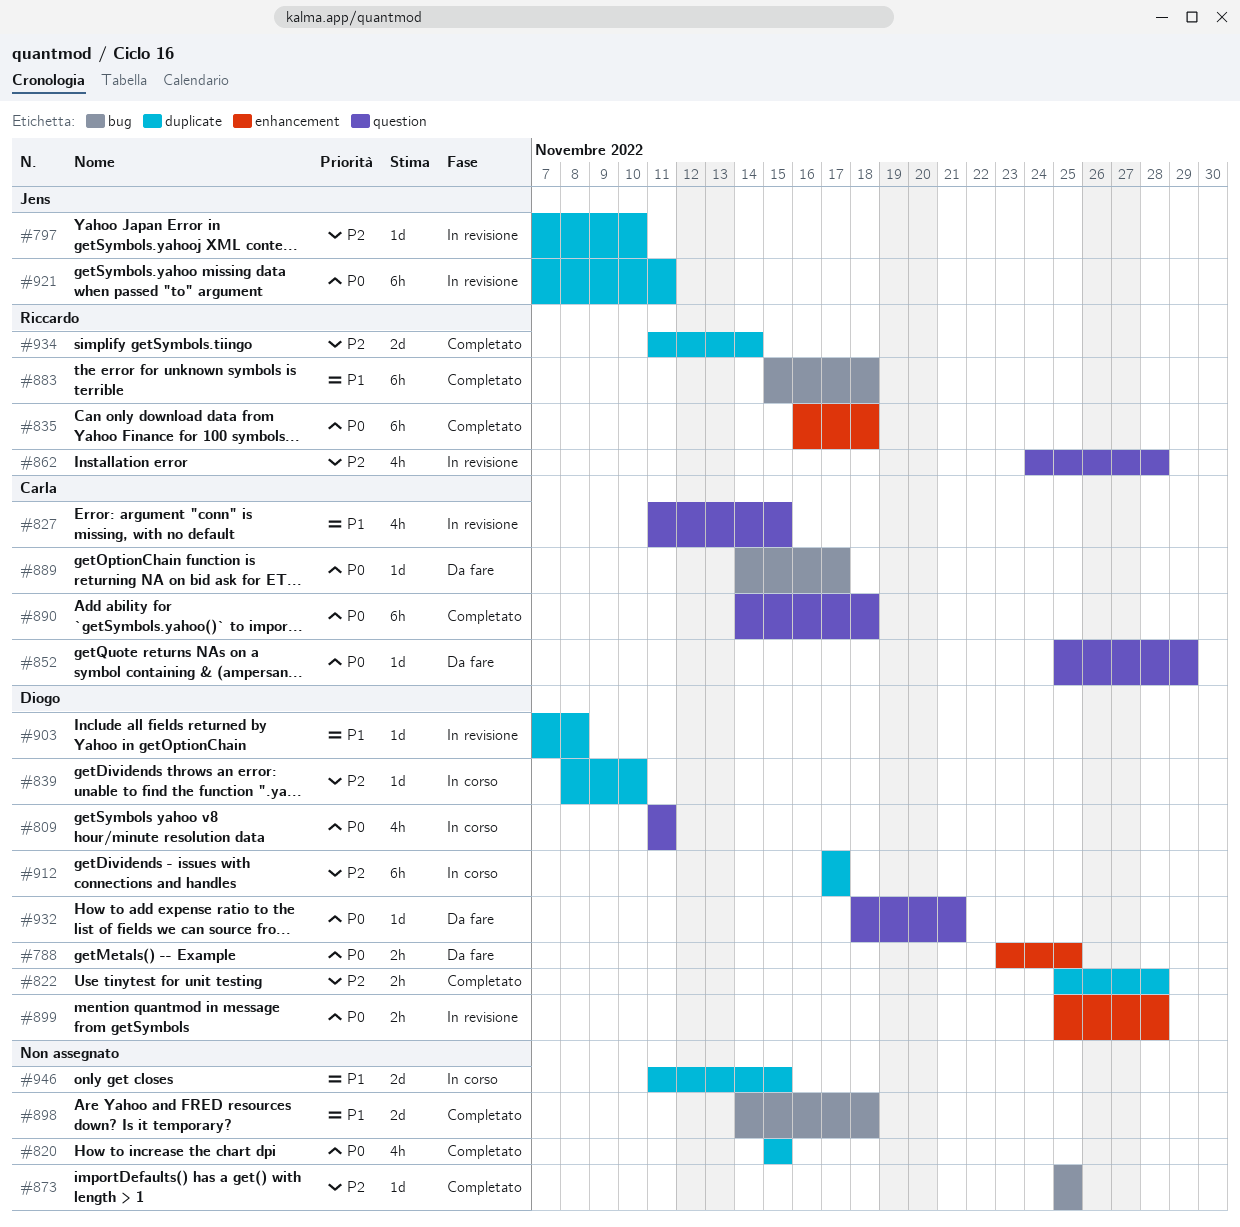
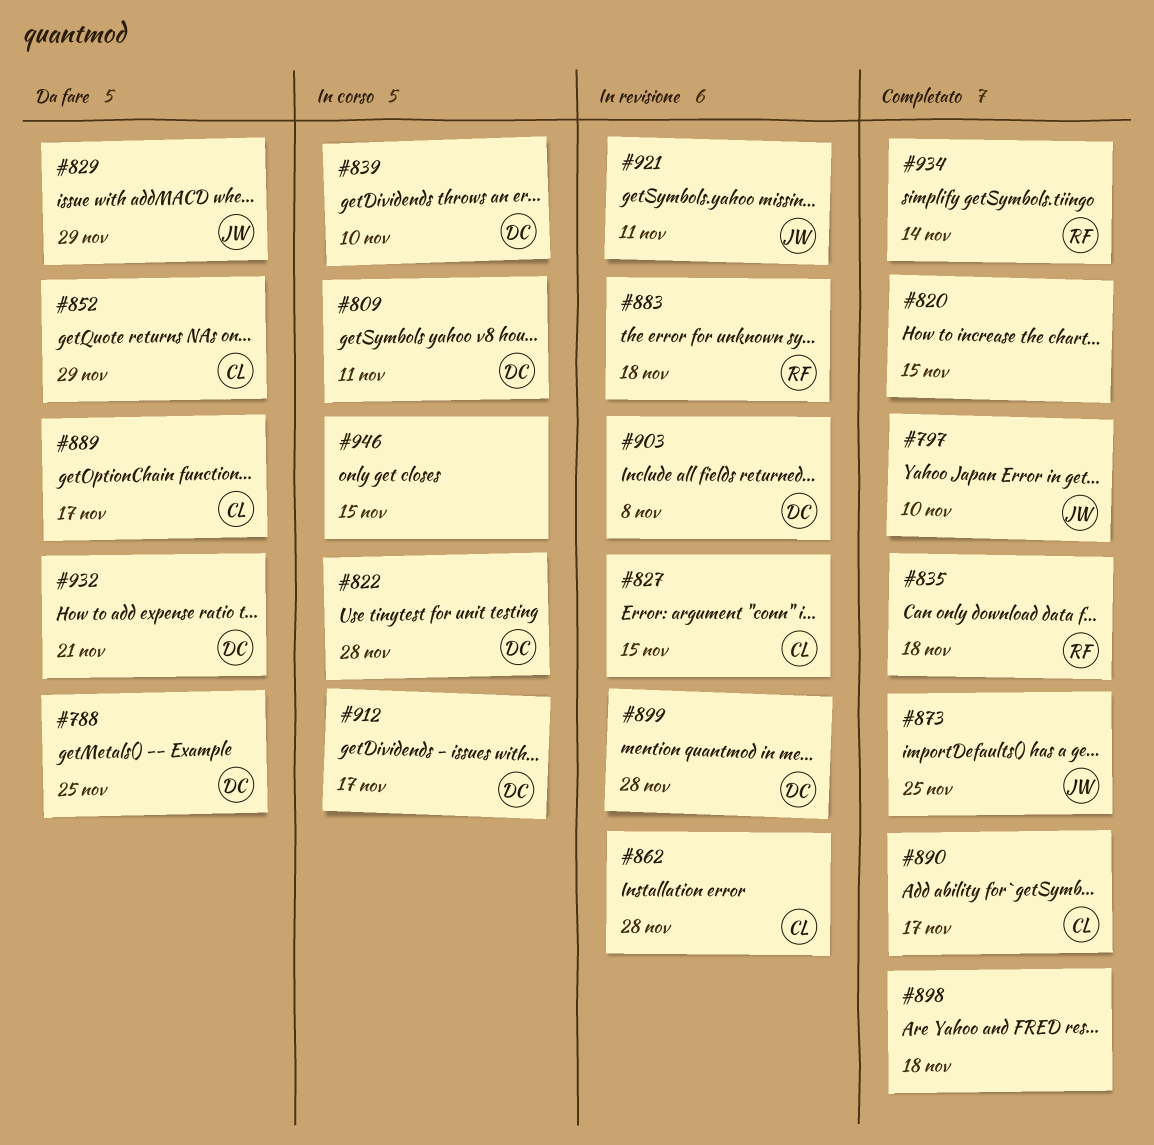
#797, status: In revisione -> Completato
#822, status: Completato -> In corso
#829: none -> present
#862, owner: Riccardo -> Carla
#873, owner: none -> Jens
#883, status: Completato -> In revisione
#890, due: Nov 18 -> Nov 17

